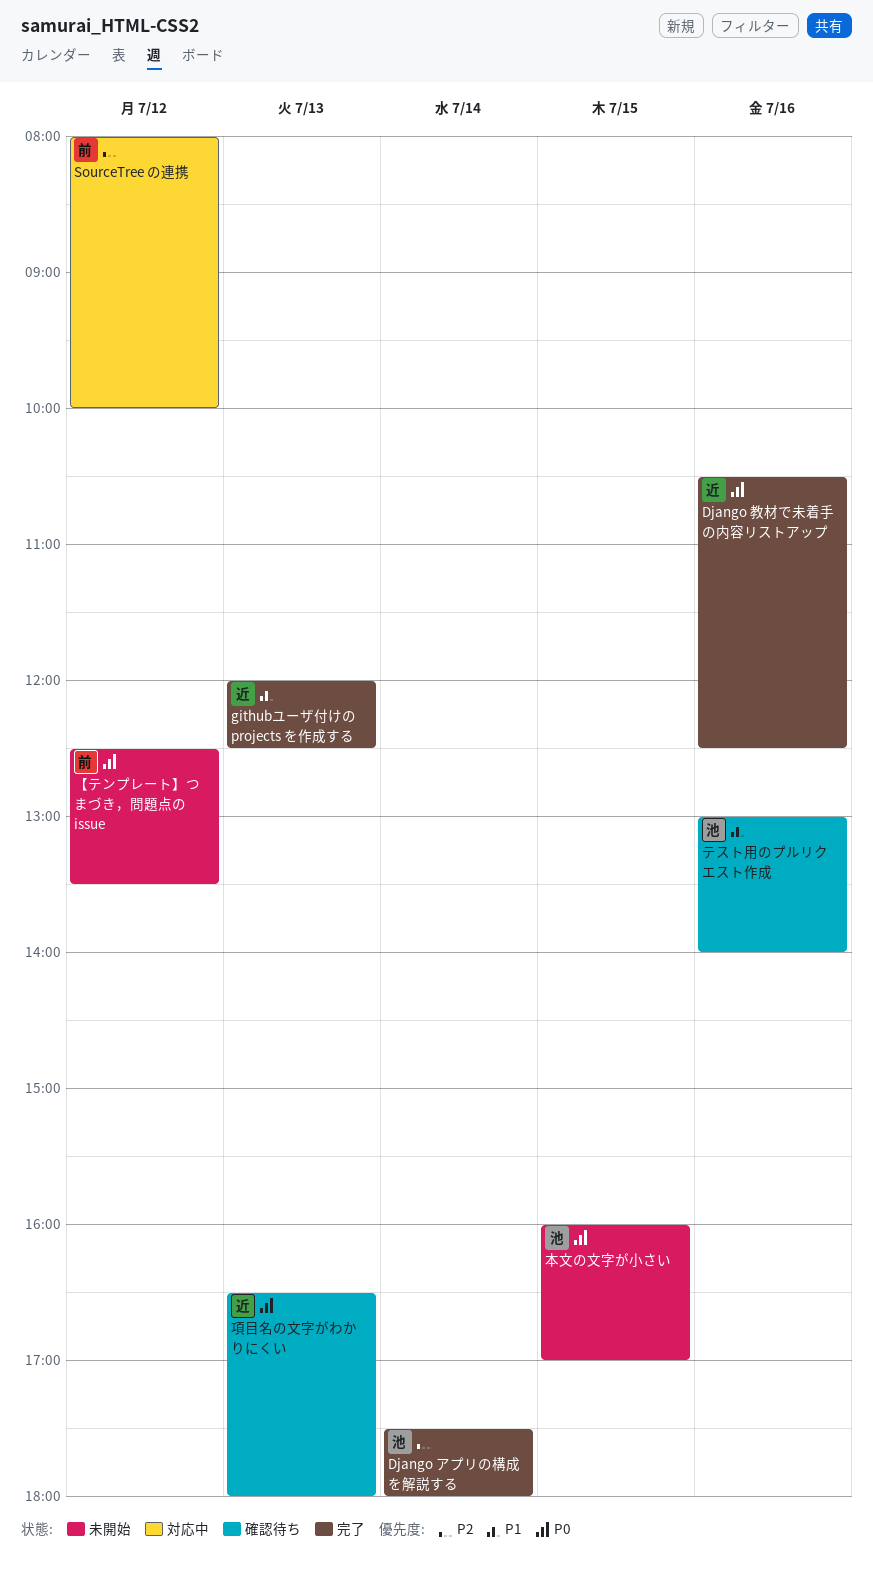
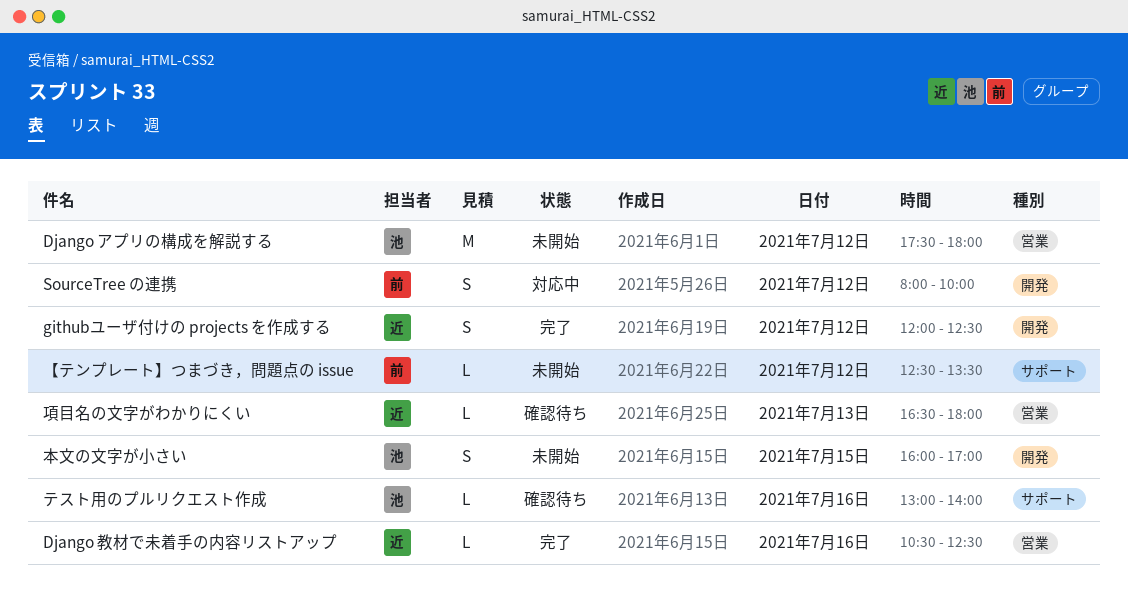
Django アプリの構成を解説する, status: 完了 -> 未開始
Django アプリの構成を解説する, day: Jul 14 -> Jul 12
githubユーザ付けの projects を作成する, day: Jul 13 -> Jul 12

